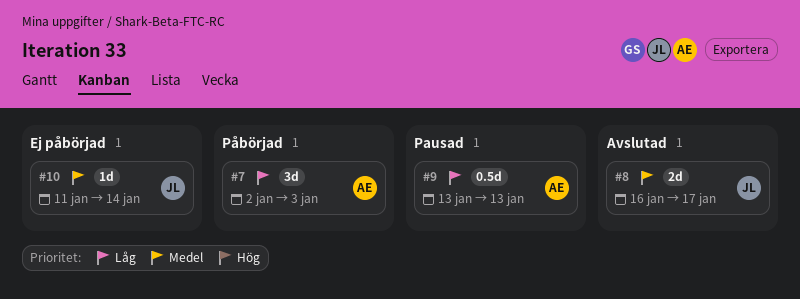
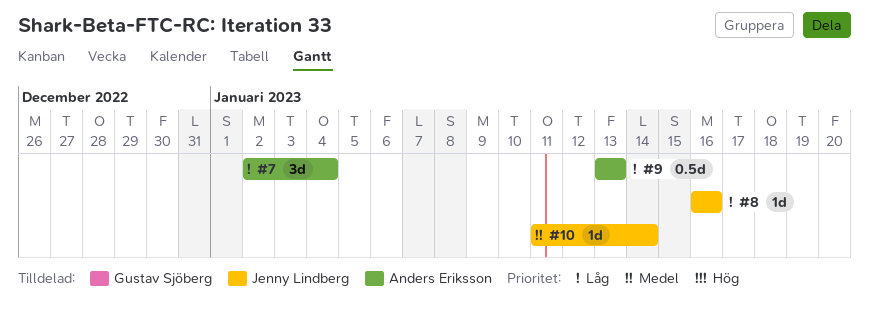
#7, due: Jan 3 -> Jan 4
#8, priority: Medel -> Låg
#8, estimate: 2d -> 1d
#8, due: Jan 17 -> Jan 16

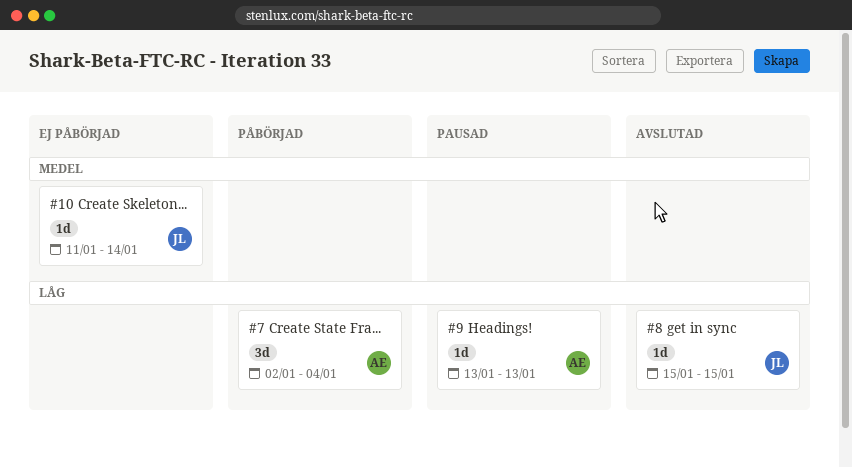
#8, start: Jan 16 -> Jan 15
#8, due: Jan 16 -> Jan 15
#9, estimate: 0.5d -> 1d

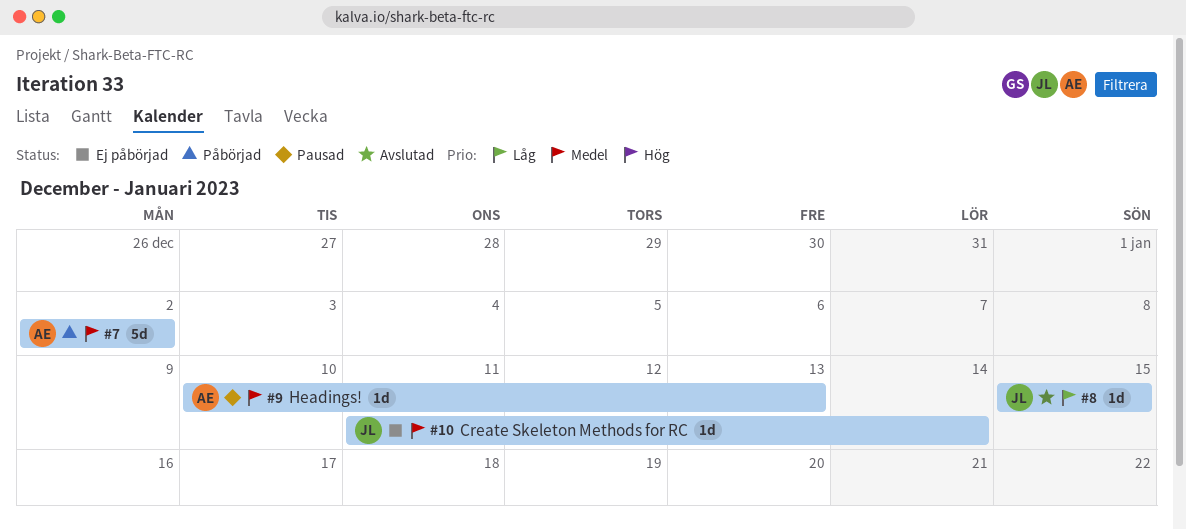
#7, priority: Låg -> Medel
#7, estimate: 3d -> 5d
#7, due: Jan 4 -> Jan 2
#9, priority: Låg -> Medel
#9, start: Jan 13 -> Jan 10

